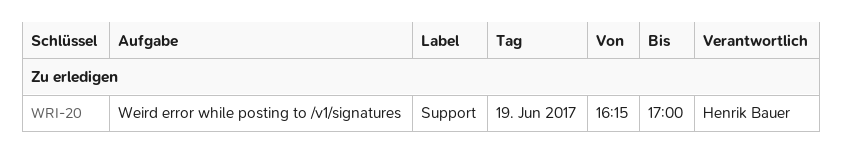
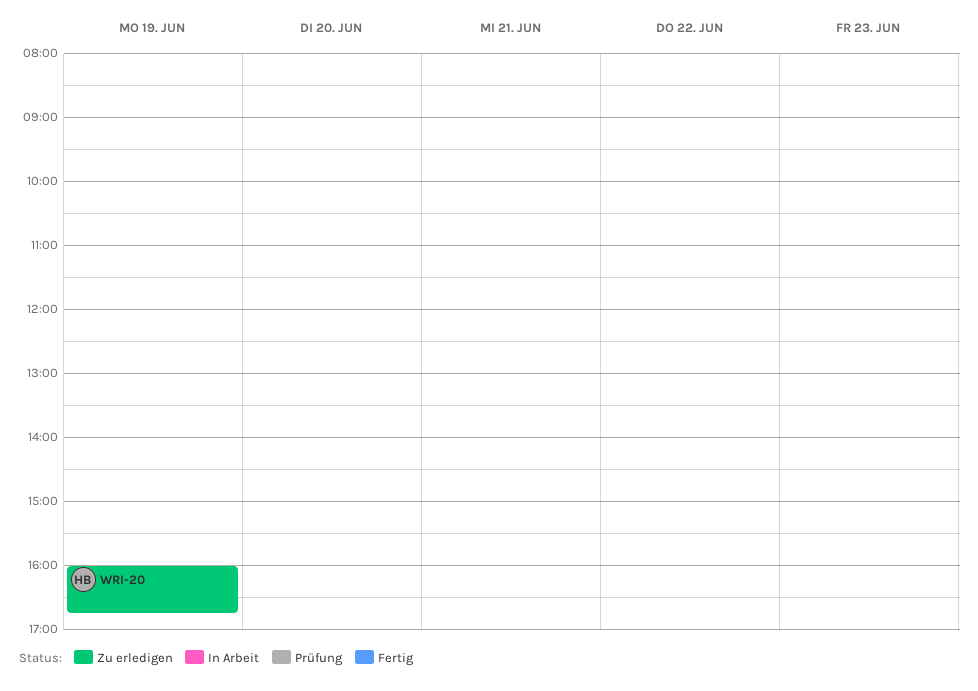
WRI-20, begins: 16:15 -> 16:00
WRI-20, ends: 17:00 -> 16:45

